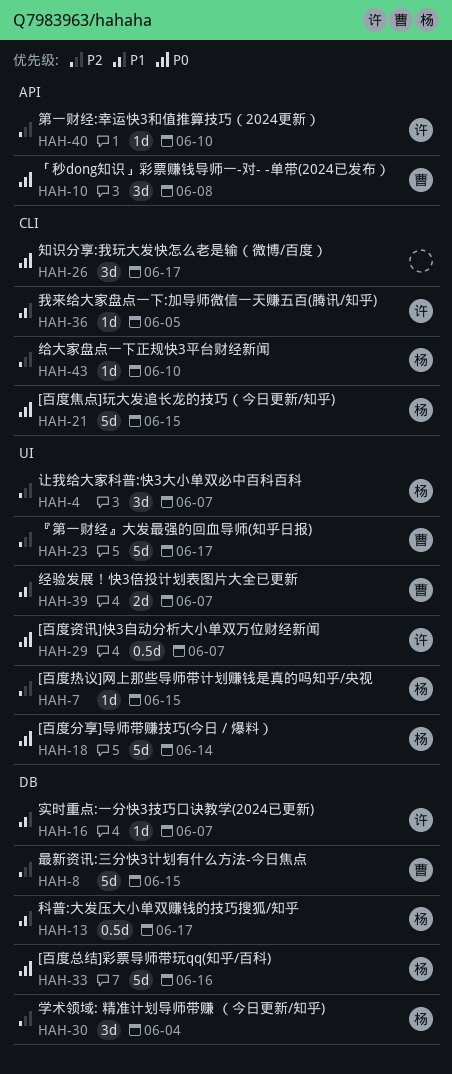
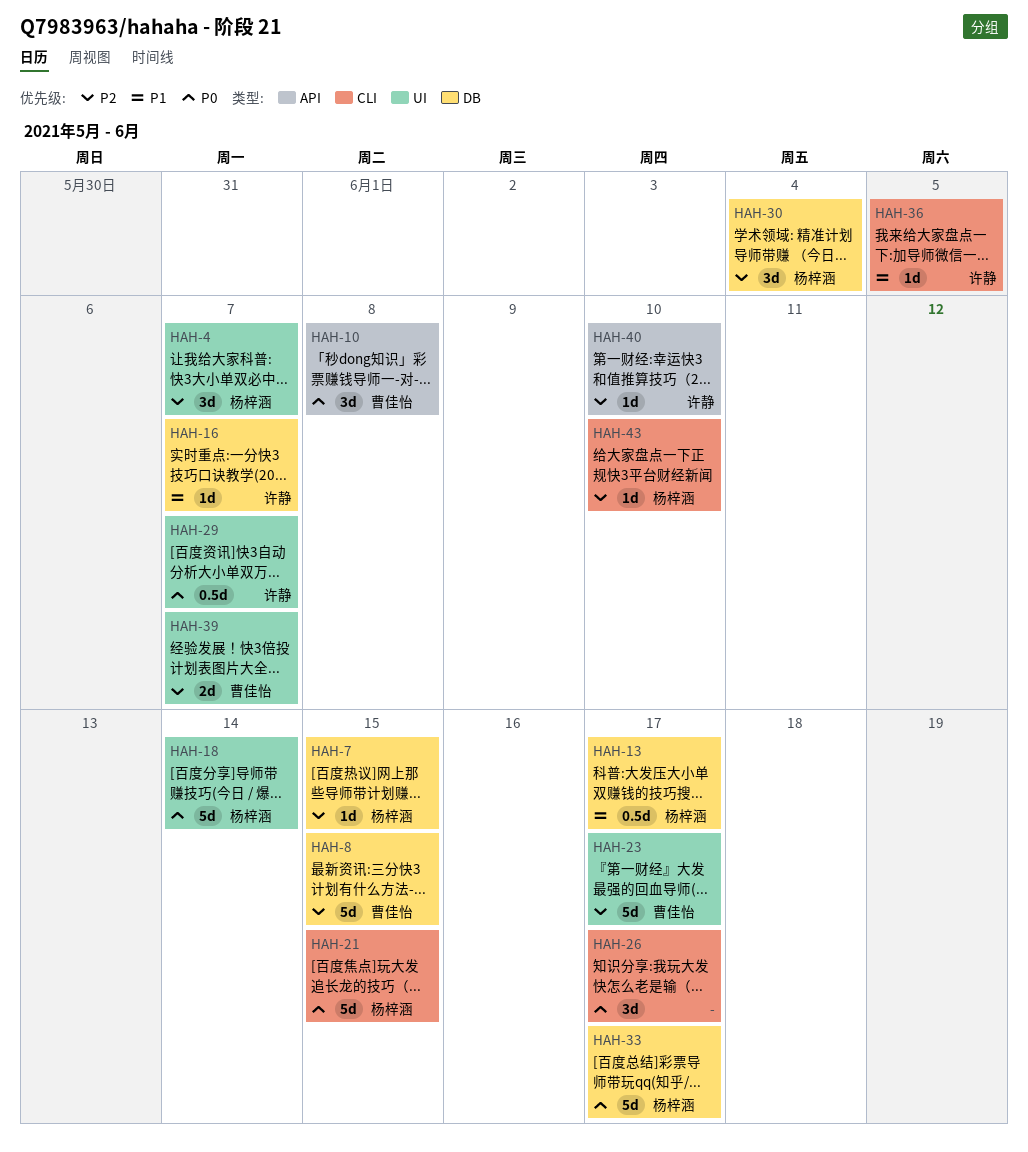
HAH-7, label: UI -> DB
HAH-33, due: Jun 16 -> Jun 17
HAH-39, priority: P1 -> P2

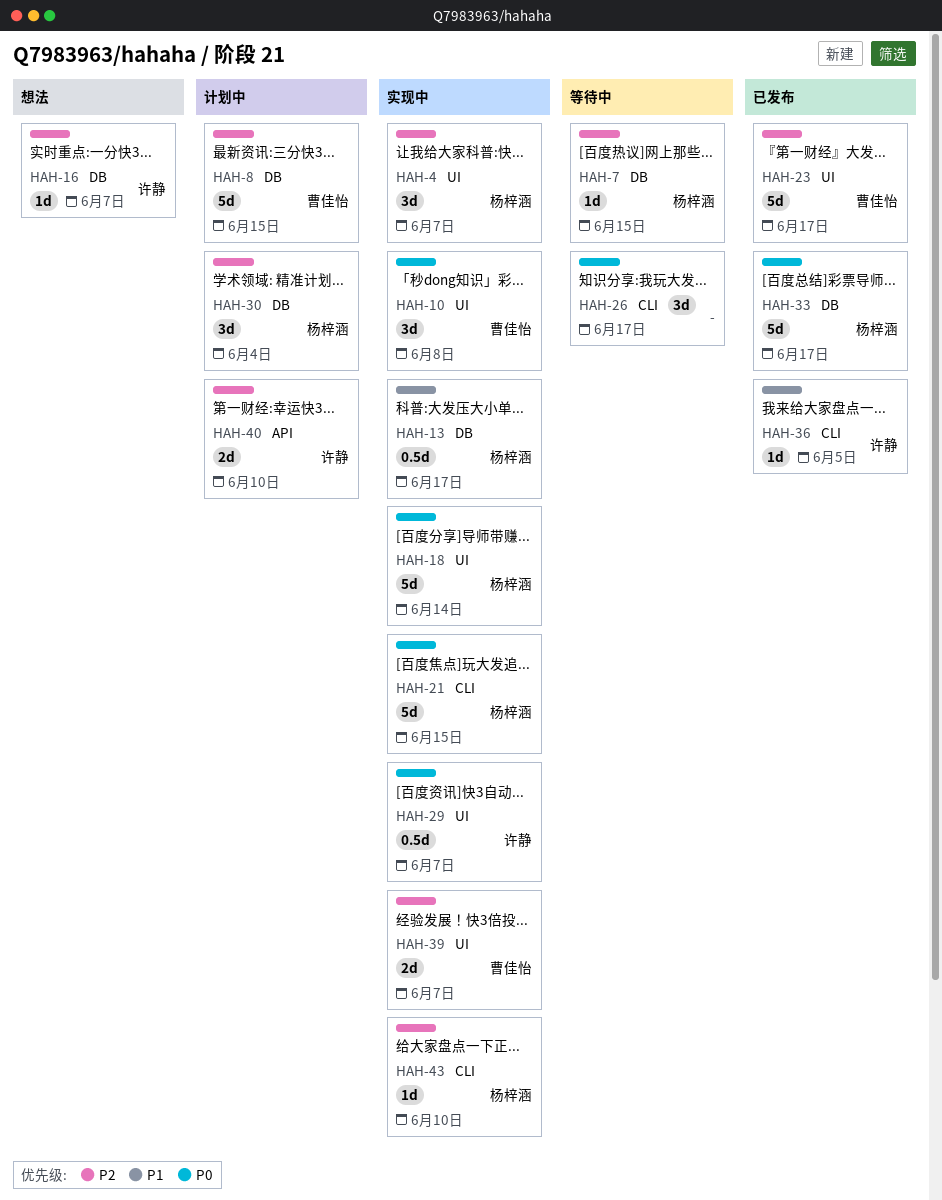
HAH-10, label: API -> UI
HAH-16, priority: P1 -> P2
HAH-40, estimate: 1d -> 2d

